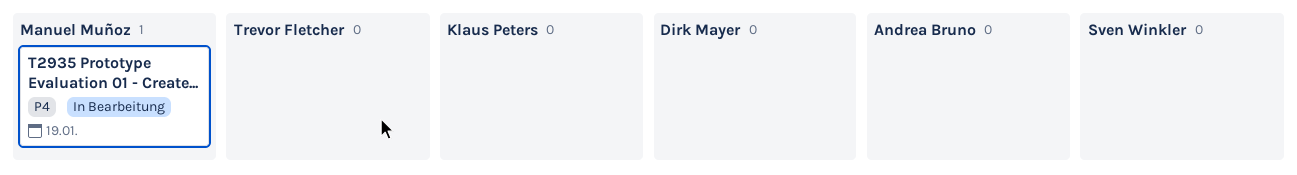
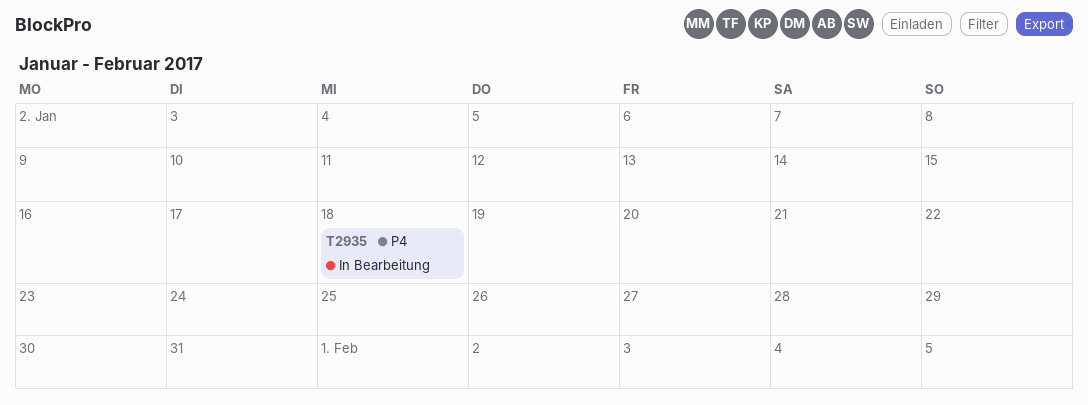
T2935, due: Jan 19 -> Jan 18

